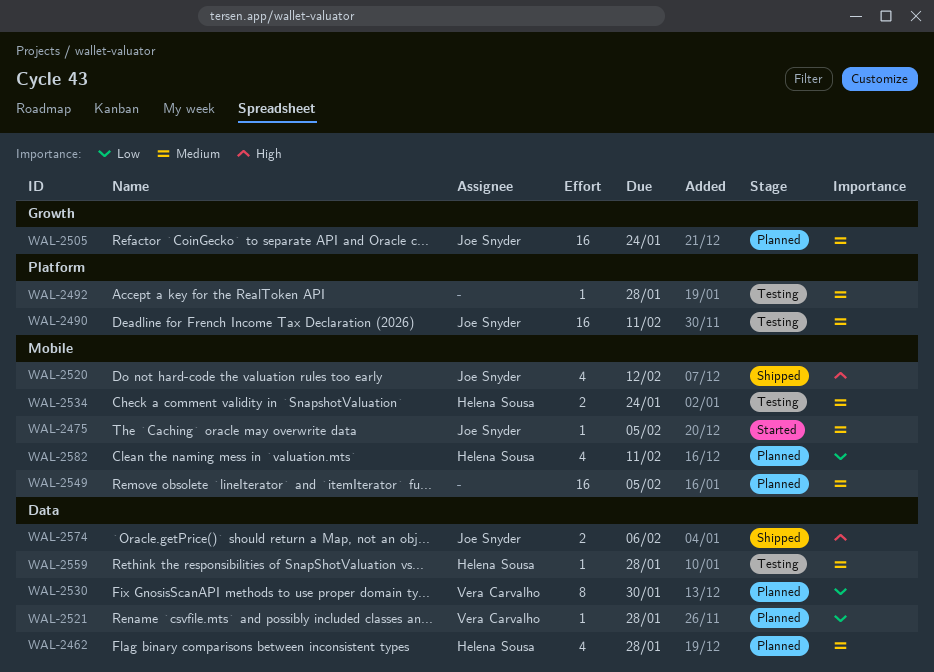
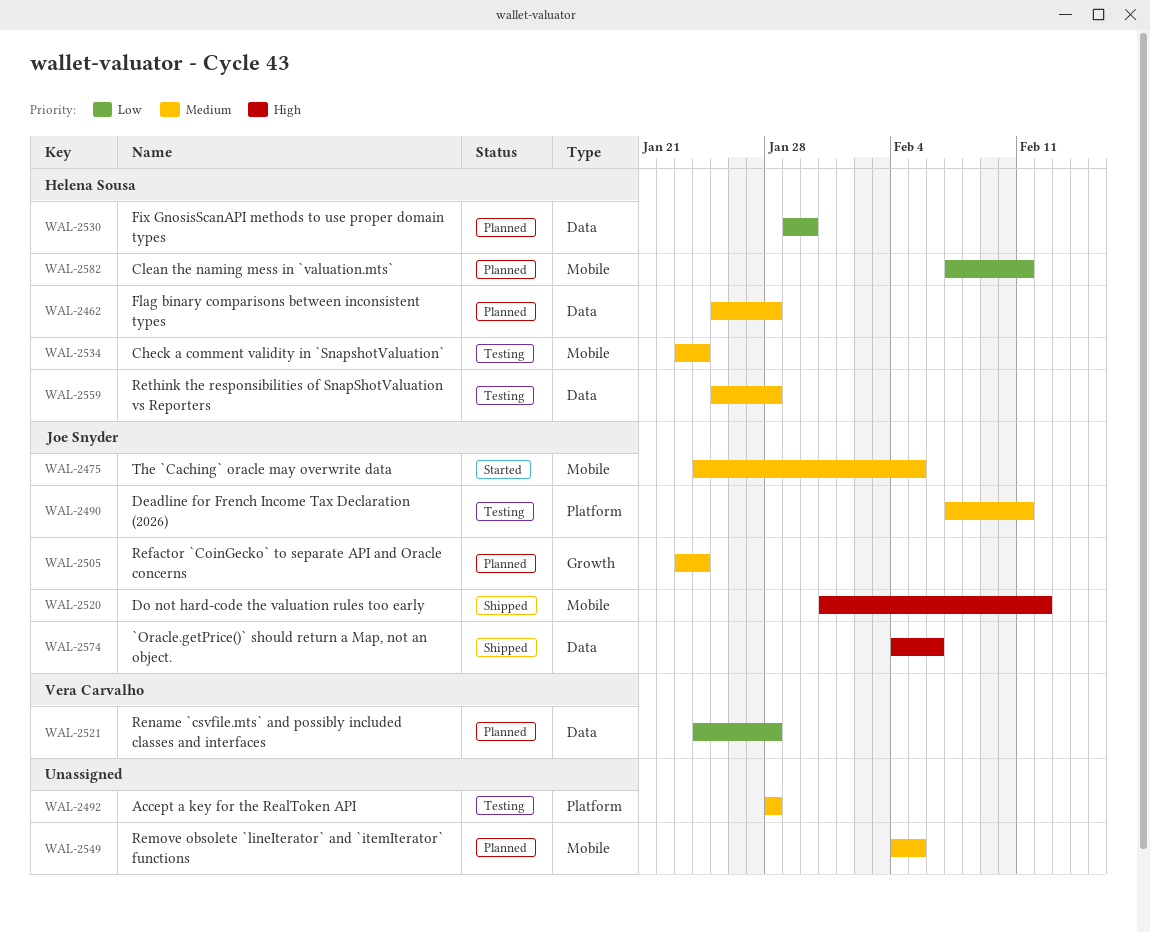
WAL-2530, owner: Vera Carvalho -> Helena Sousa

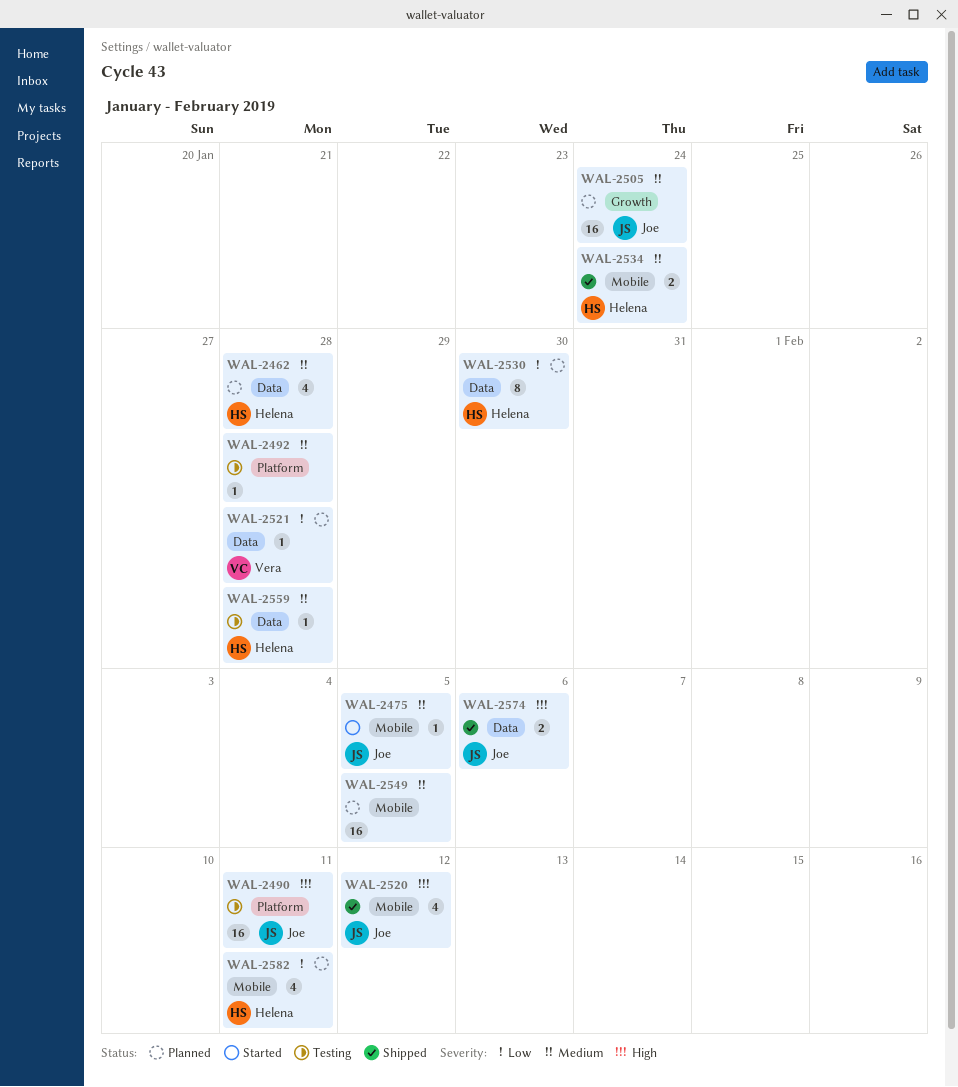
WAL-2490, priority: Medium -> High
WAL-2534, status: Testing -> Shipped

